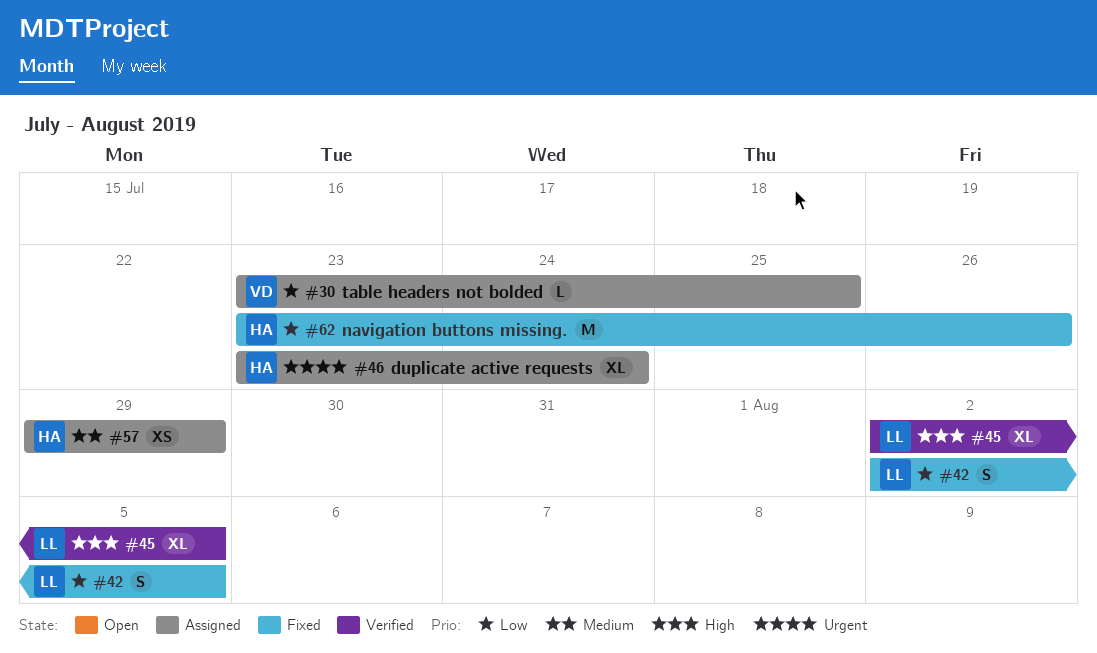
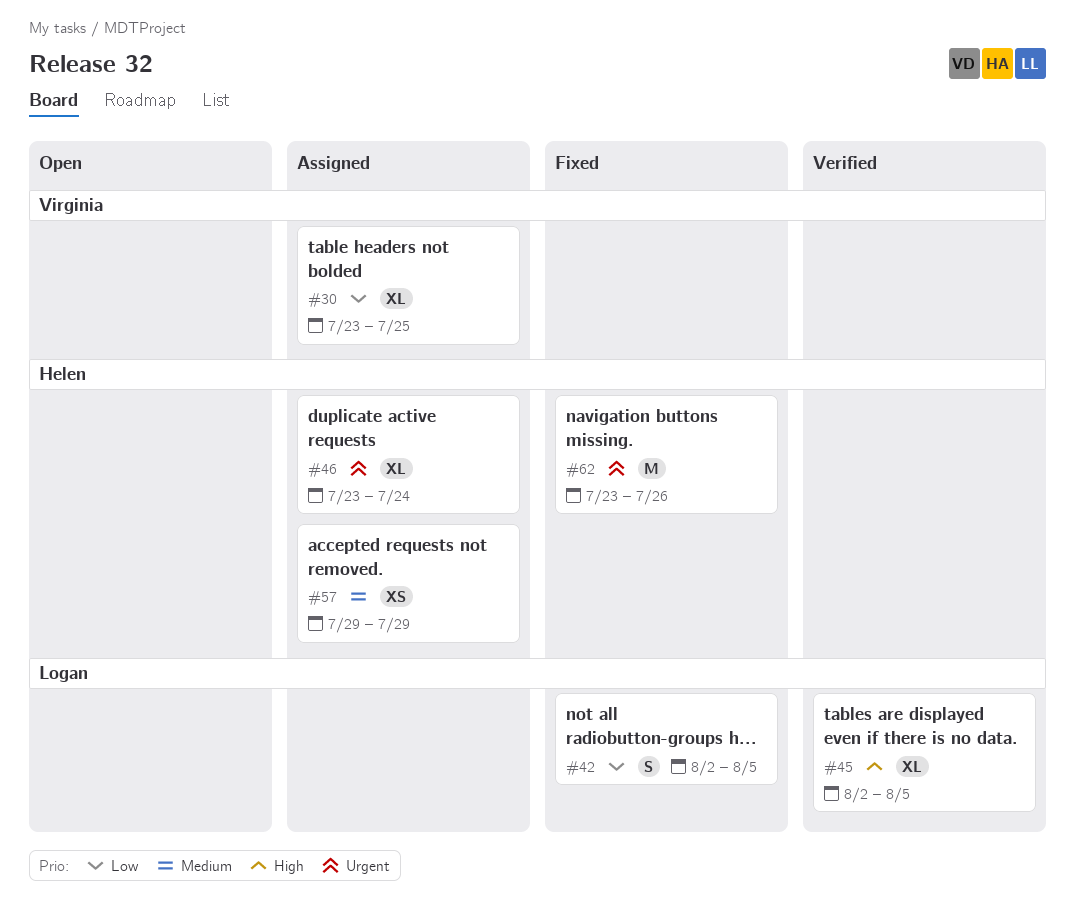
#30, estimate: L -> XL
#62, priority: Low -> Urgent

